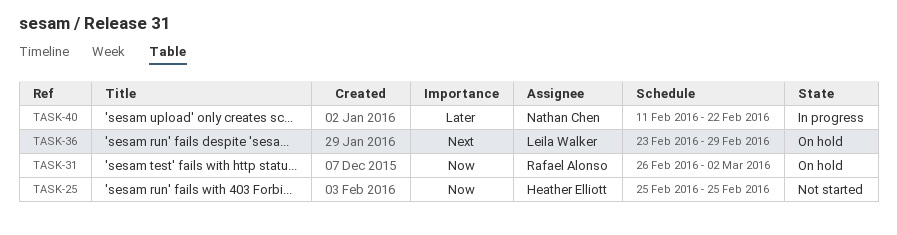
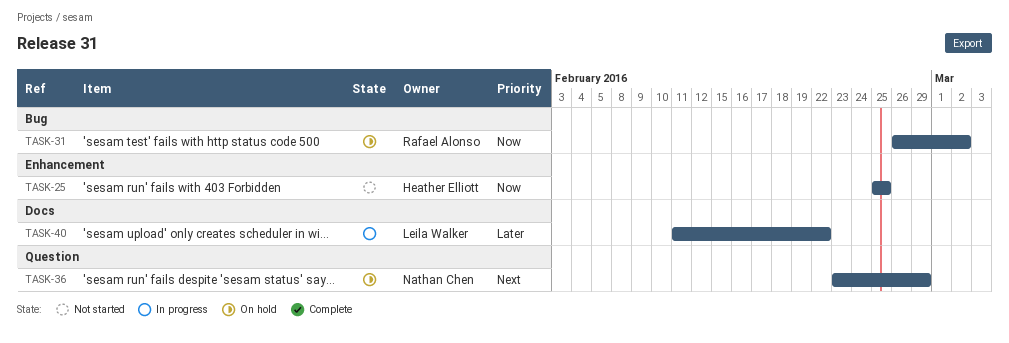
TASK-36, owner: Leila Walker -> Nathan Chen
TASK-40, owner: Nathan Chen -> Leila Walker

